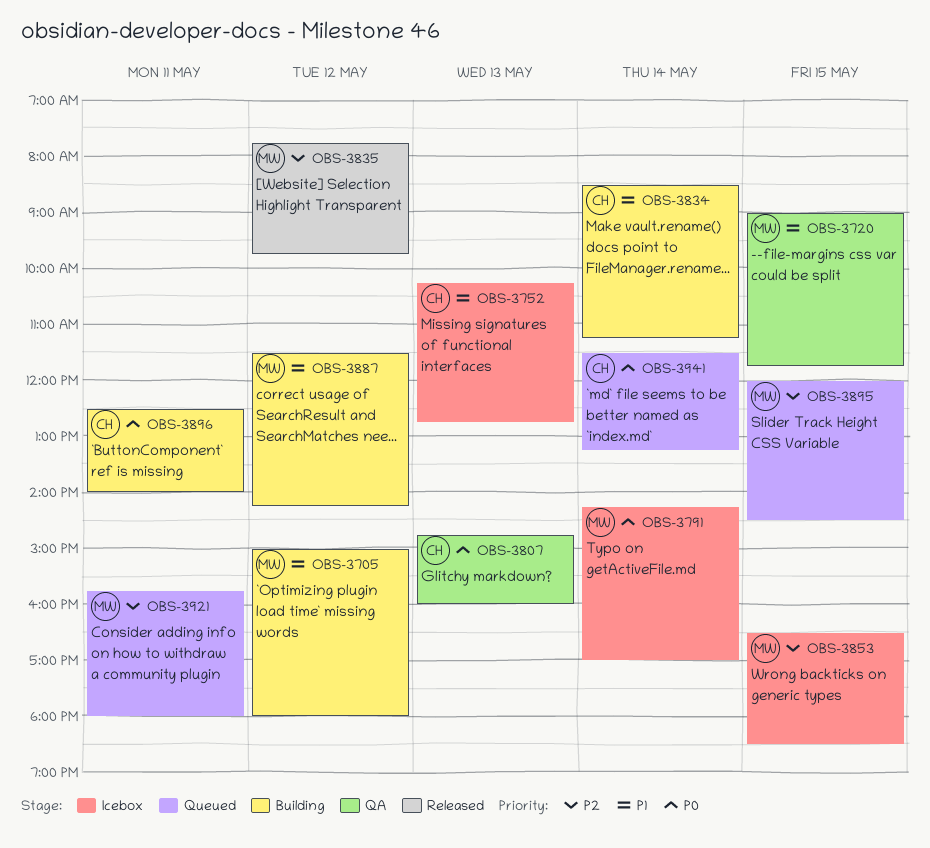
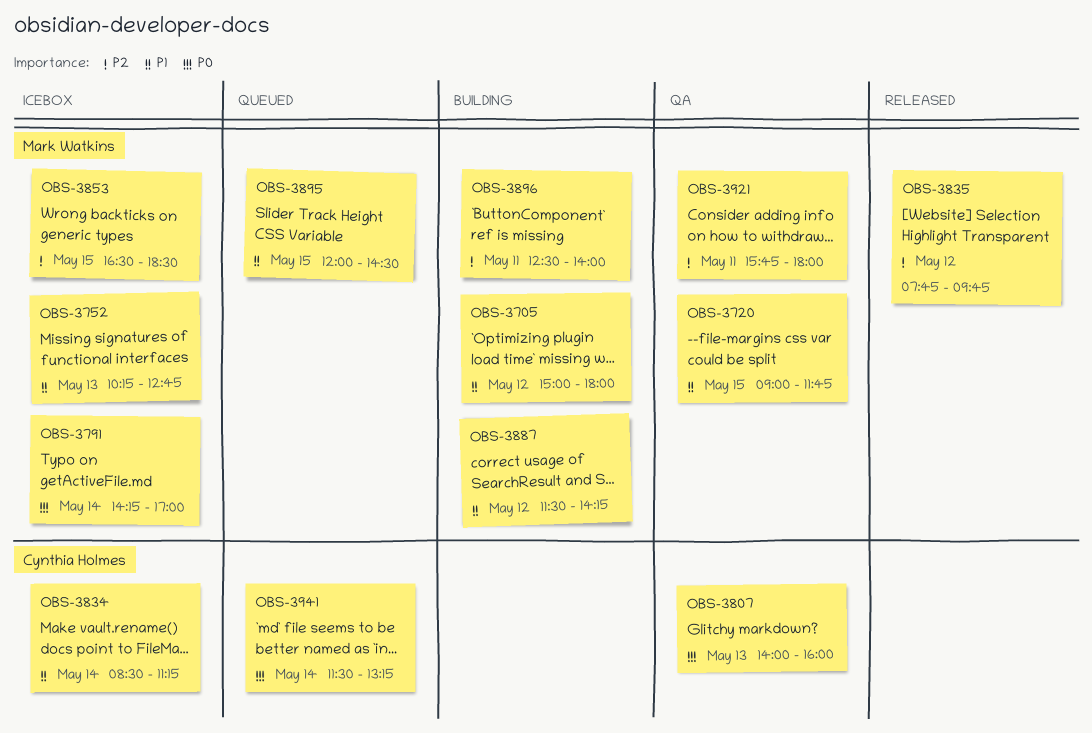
OBS-3752, owner: Cynthia Holmes -> Mark Watkins
OBS-3807, begins: 14:45 -> 14:00
OBS-3834, status: Building -> Icebox
OBS-3895, priority: P2 -> P1
OBS-3896, owner: Cynthia Holmes -> Mark Watkins
OBS-3896, priority: P0 -> P2
OBS-3921, status: Queued -> QA

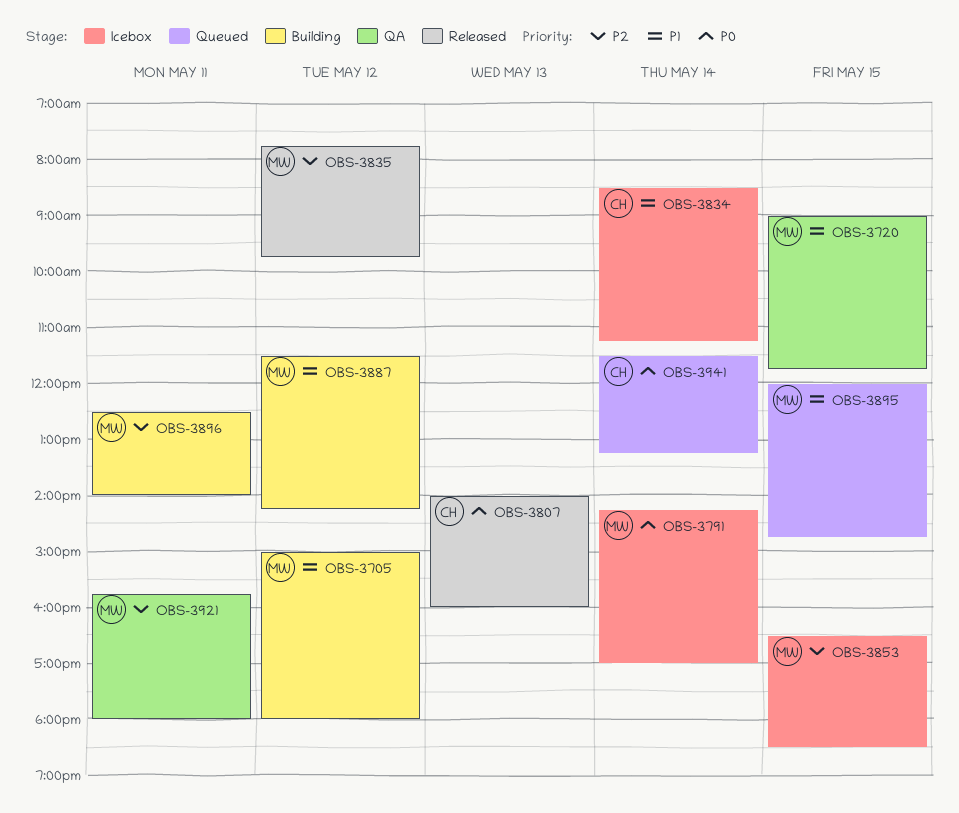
OBS-3752: present -> none
OBS-3807, status: QA -> Released
OBS-3895, ends: 14:30 -> 14:45

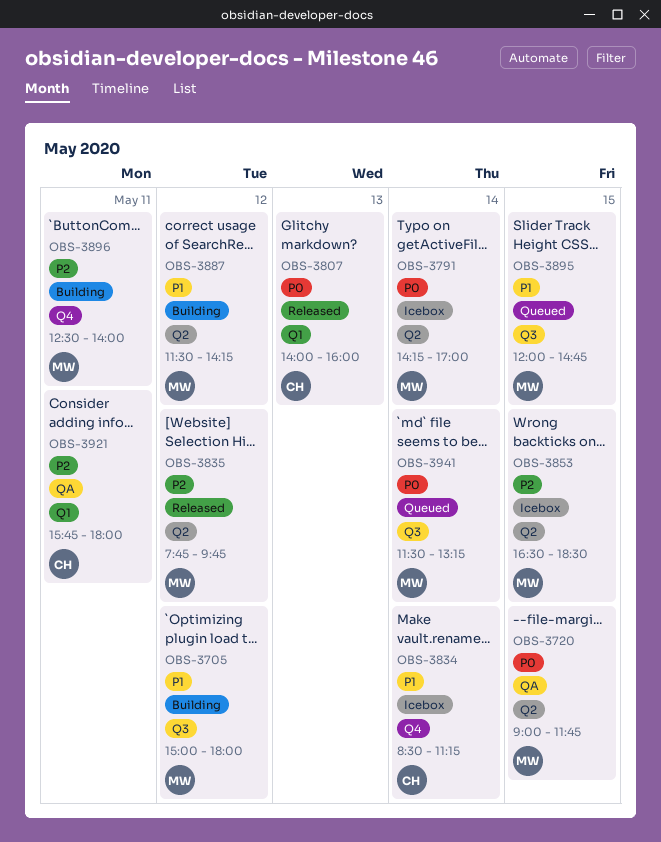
OBS-3720, priority: P1 -> P0
OBS-3921, owner: MW -> CH
OBS-3941, owner: CH -> MW

